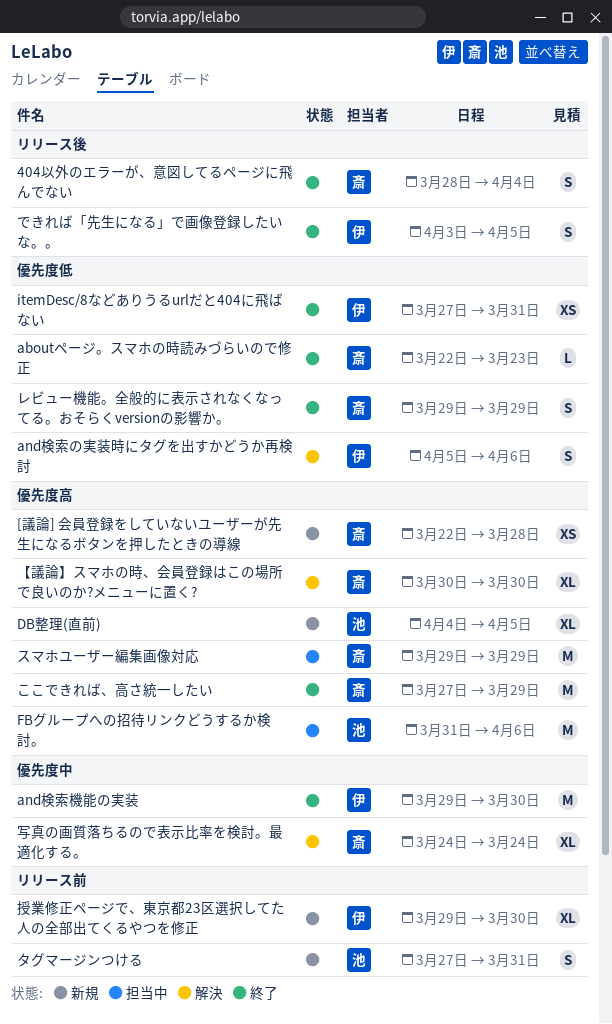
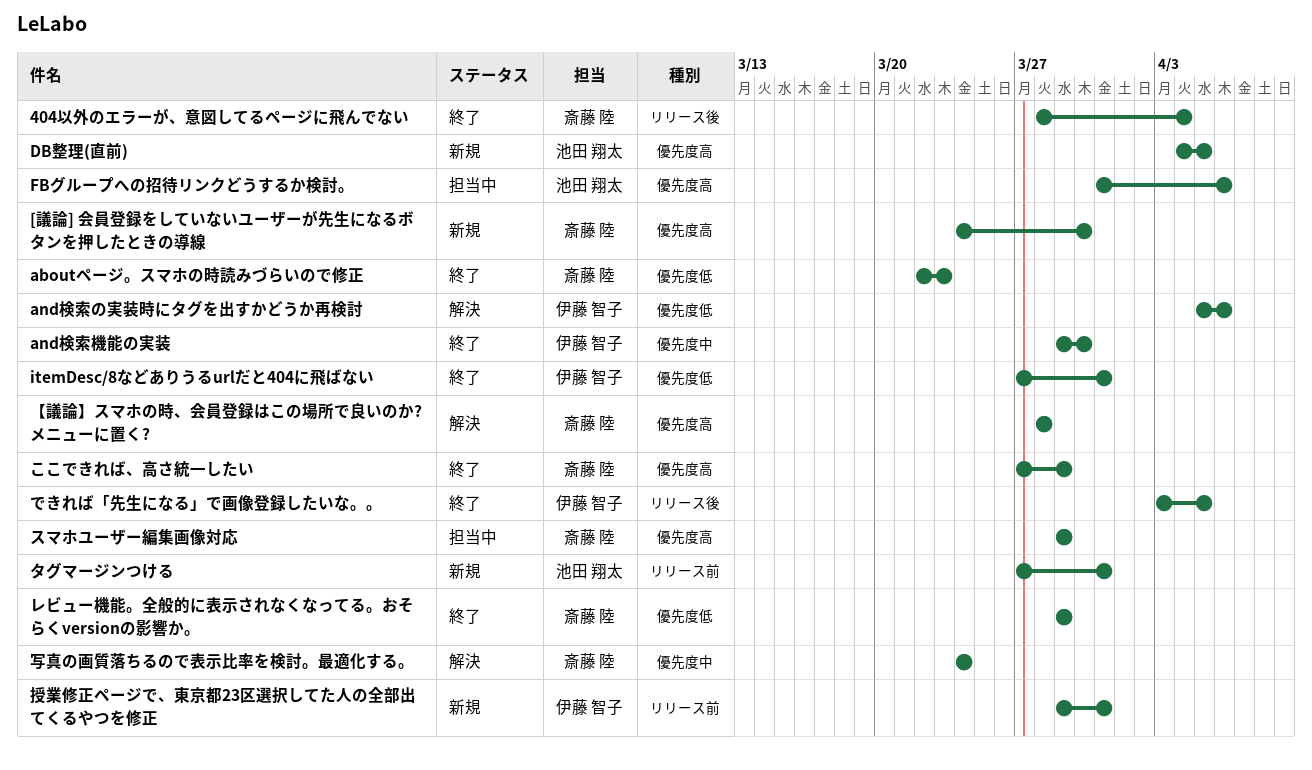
[議論] 会員登録をしていないユーザーが先生になるボタンを押したときの導線, start: Mar 22 -> Mar 24
[議論] 会員登録をしていないユーザーが先生になるボタンを押したときの導線, due: Mar 28 -> Mar 30
【議論】スマホの時、会員登録はこの場所で良いのか?メニューに置く?, start: Mar 30 -> Mar 28
【議論】スマホの時、会員登録はこの場所で良いのか?メニューに置く?, due: Mar 30 -> Mar 28
授業修正ページで、東京都23区選択してた人の全部出てくるやつを修正, due: Mar 30 -> Mar 31

